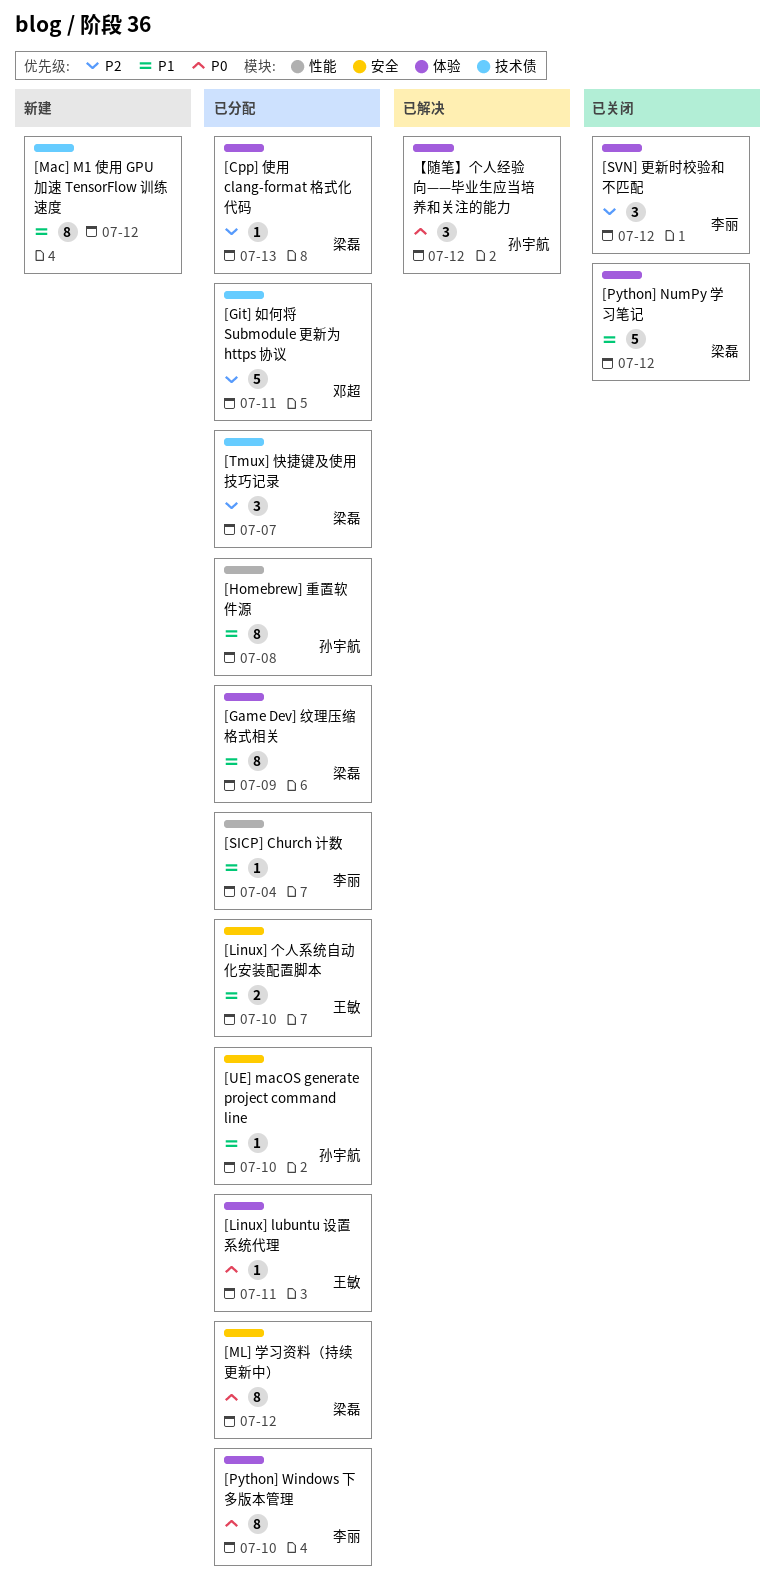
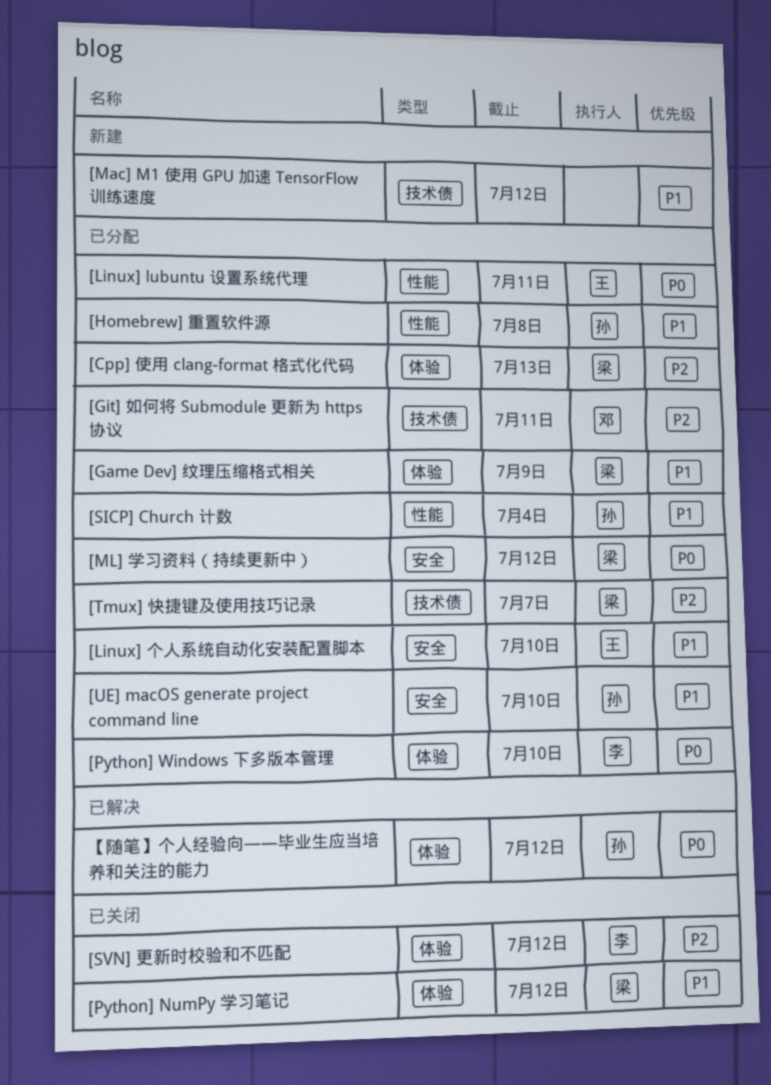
[Linux] lubuntu 设置系统代理, label: 体验 -> 性能
[SICP] Church 计数, owner: 李丽 -> 孙宇航

